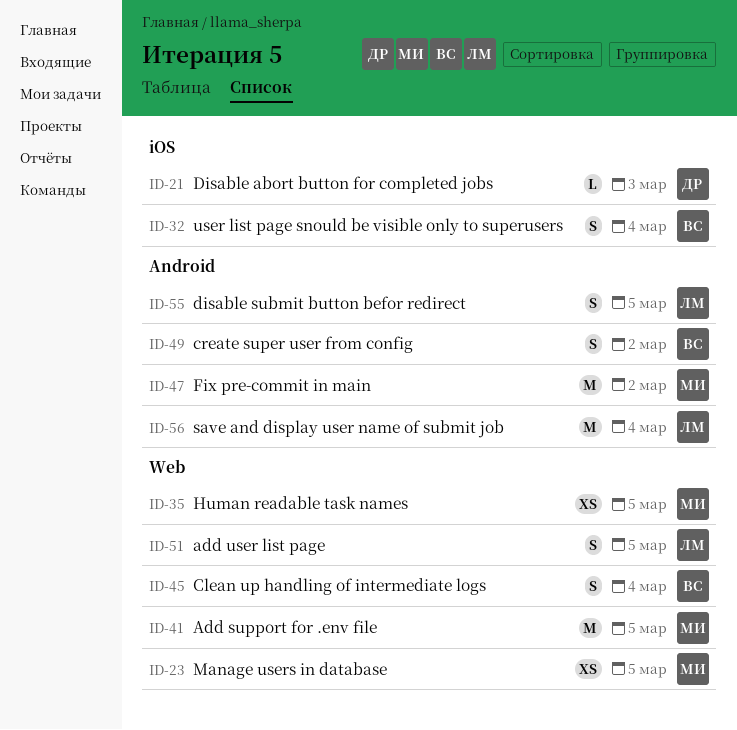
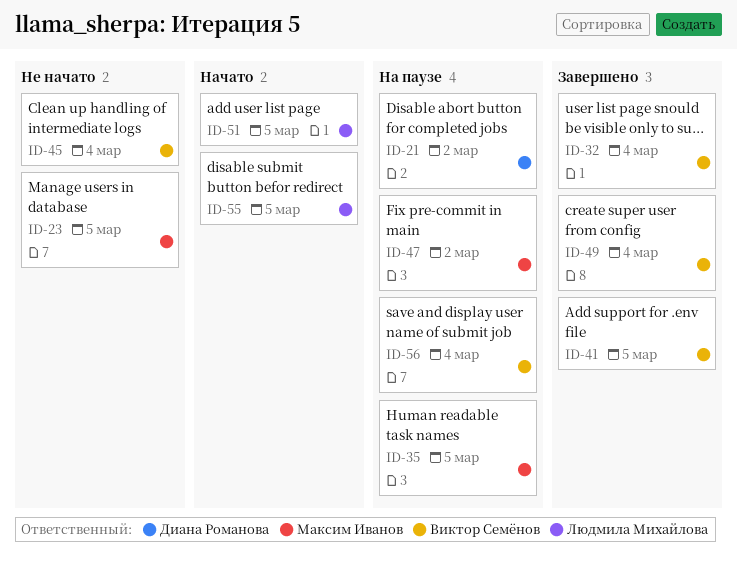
ID-21, due: Mar 3 -> Mar 2
ID-41, owner: Максим Иванов -> Виктор Семёнов
ID-49, due: Mar 2 -> Mar 4
ID-56, owner: Людмила Михайлова -> Виктор Семёнов

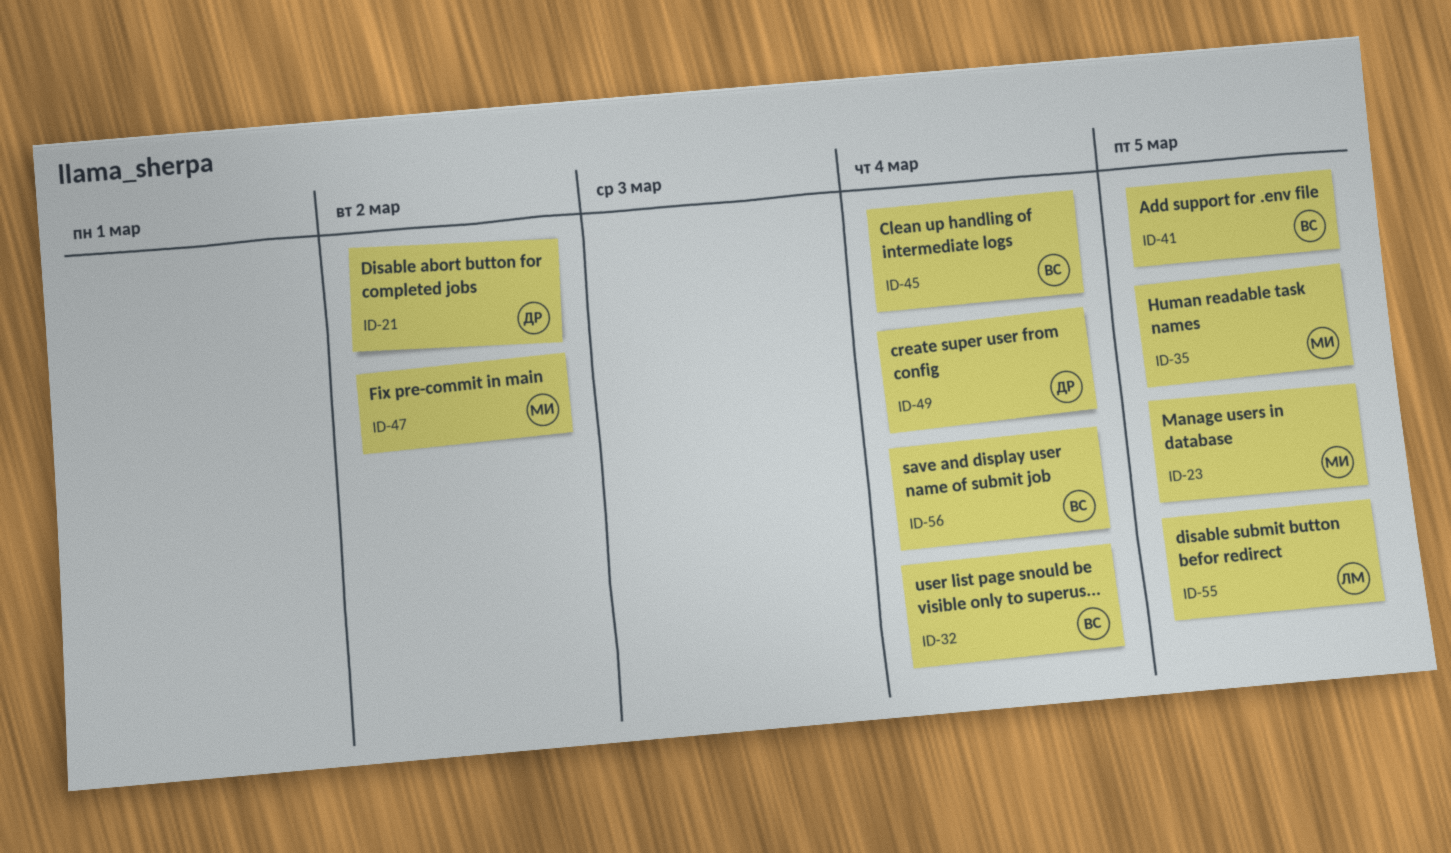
ID-49, owner: Виктор Семёнов -> Диана Романова
ID-51: present -> none

